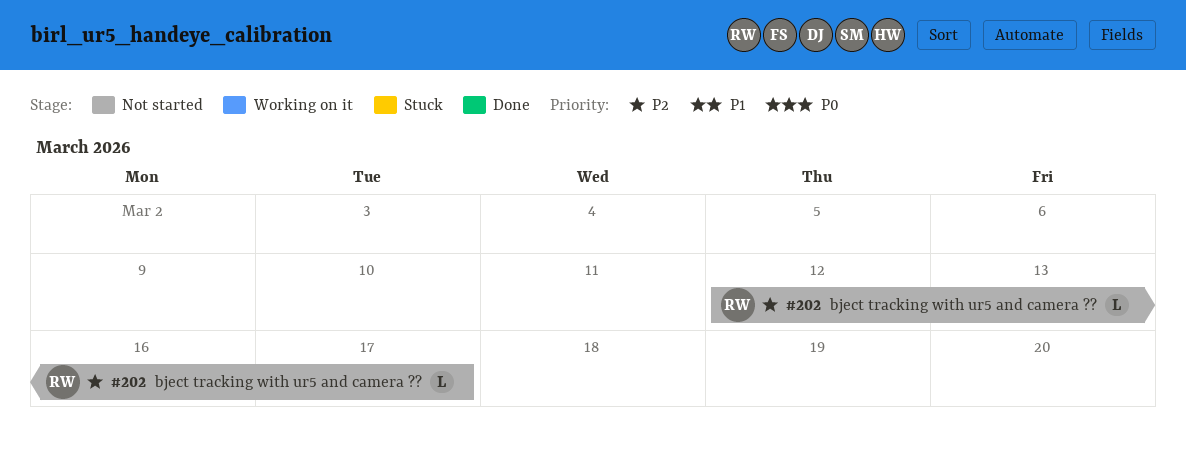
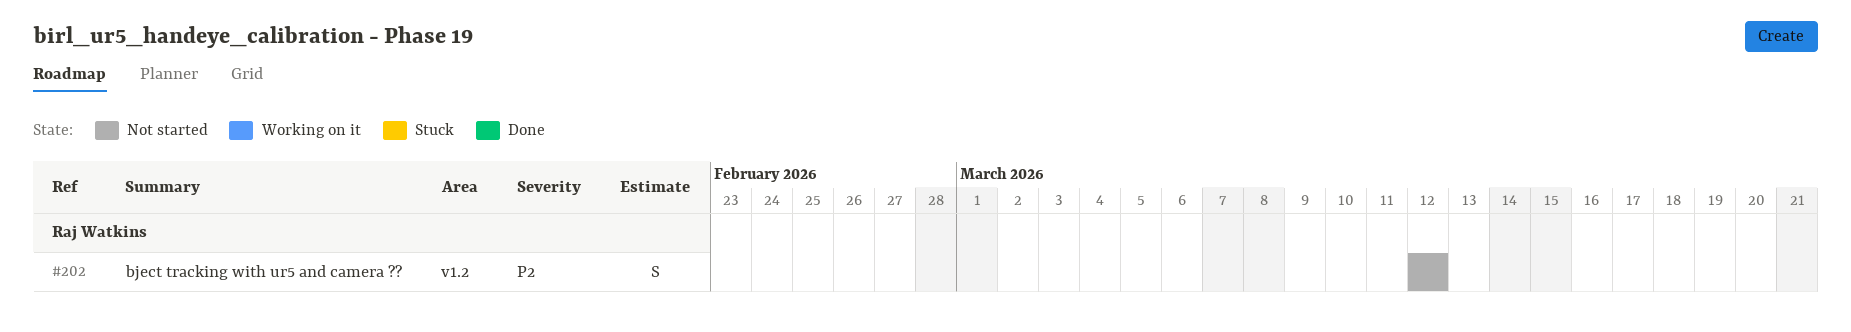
#202, estimate: L -> S
#202, due: Mar 17 -> Mar 12

